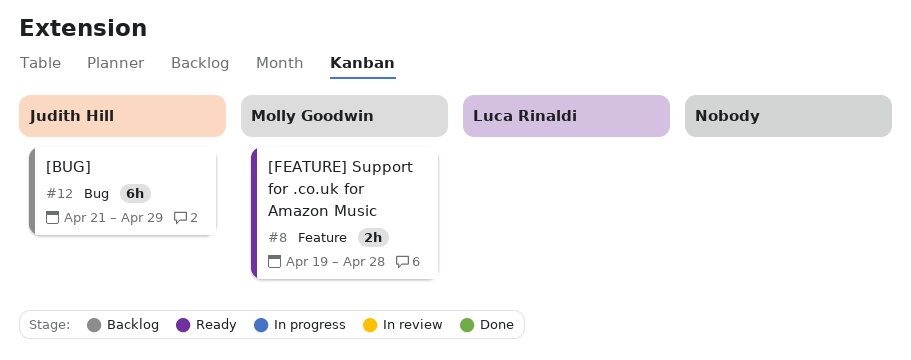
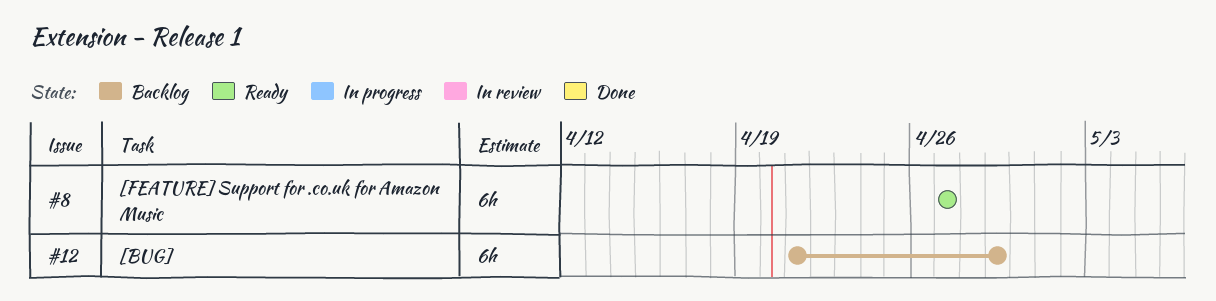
#8, estimate: 2h -> 6h
#8, start: Apr 19 -> Apr 27
#8, due: Apr 28 -> Apr 27

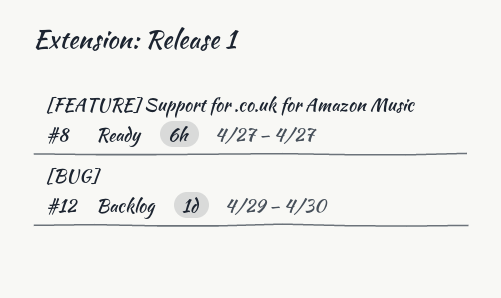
#12, estimate: 6h -> 1d
#12, start: Apr 21 -> Apr 29
#12, due: Apr 29 -> Apr 30

